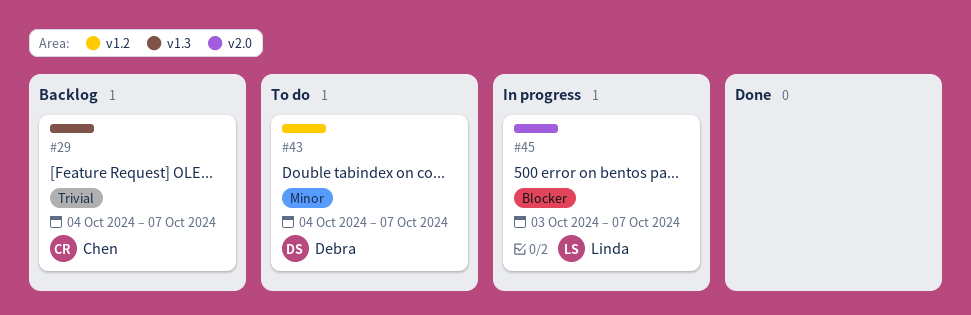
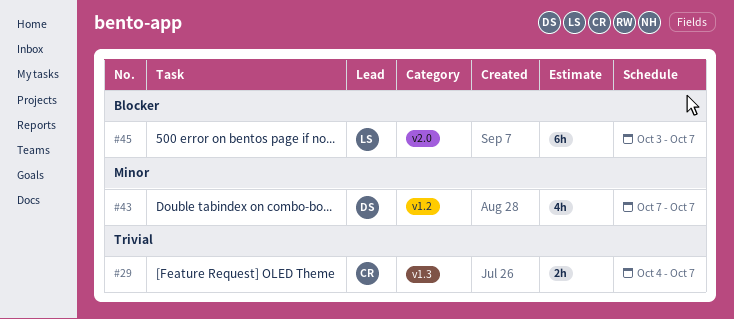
#43, start: Oct 4 -> Oct 7

